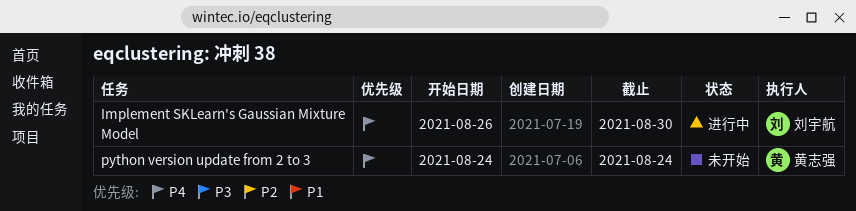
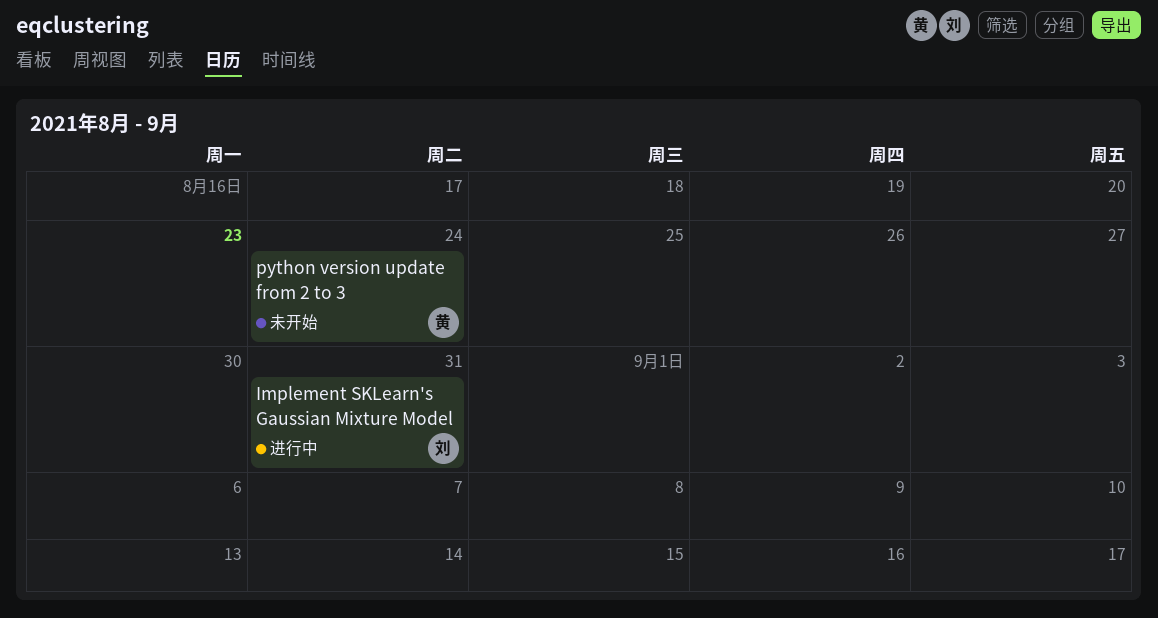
Implement SKLearn's Gaussian Mixture Model, due: Aug 30 -> Aug 31

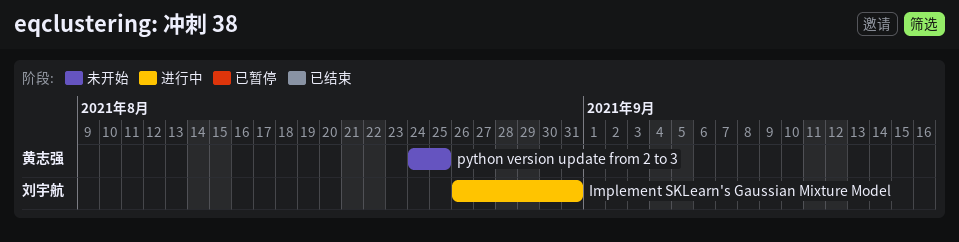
python version update from 2 to 3, due: Aug 24 -> Aug 25

